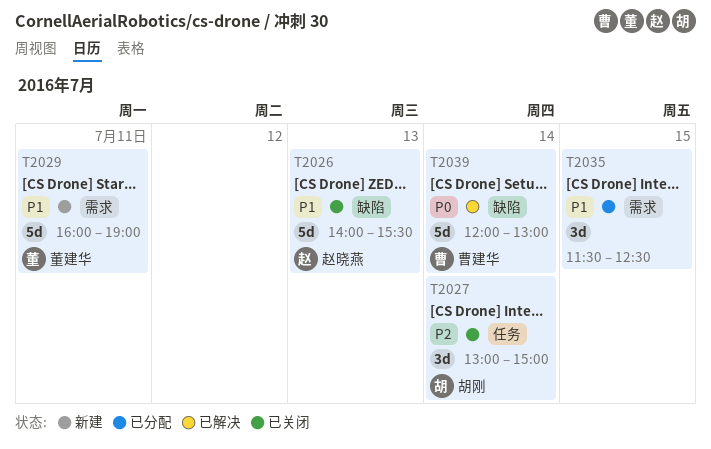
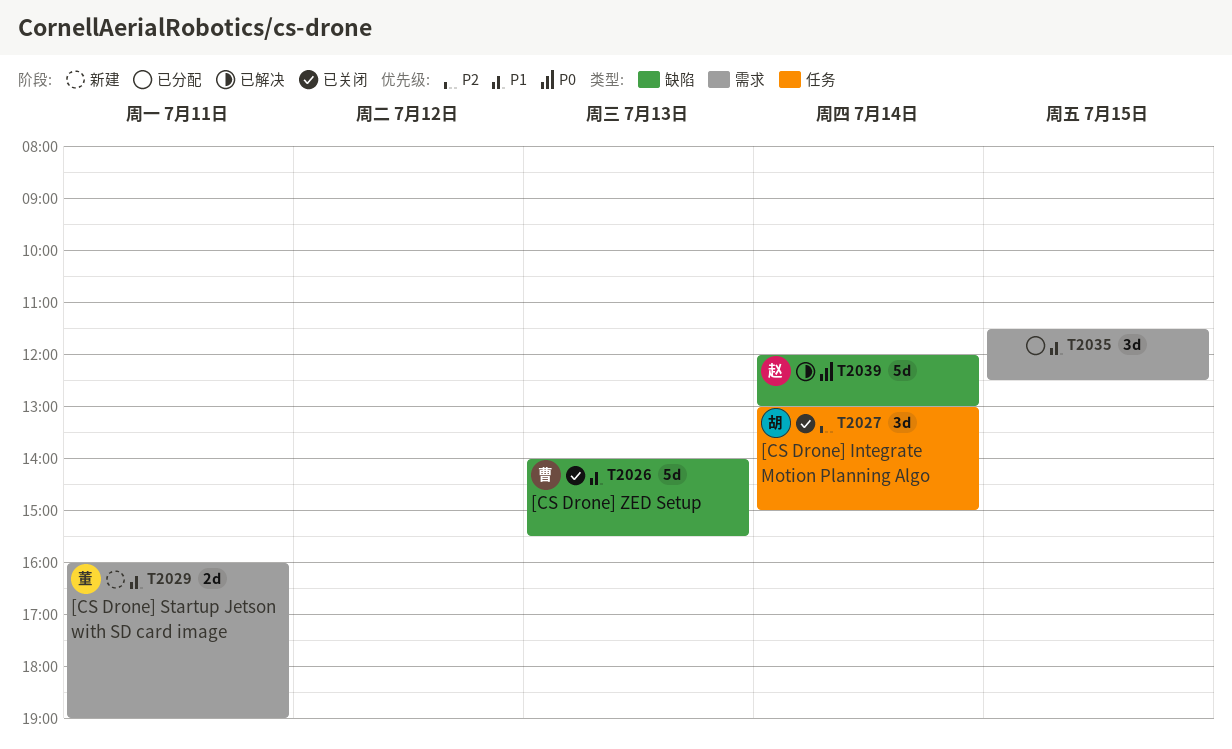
T2026, owner: 赵晓燕 -> 曹建华
T2029, estimate: 5d -> 2d
T2039, owner: 曹建华 -> 赵晓燕

